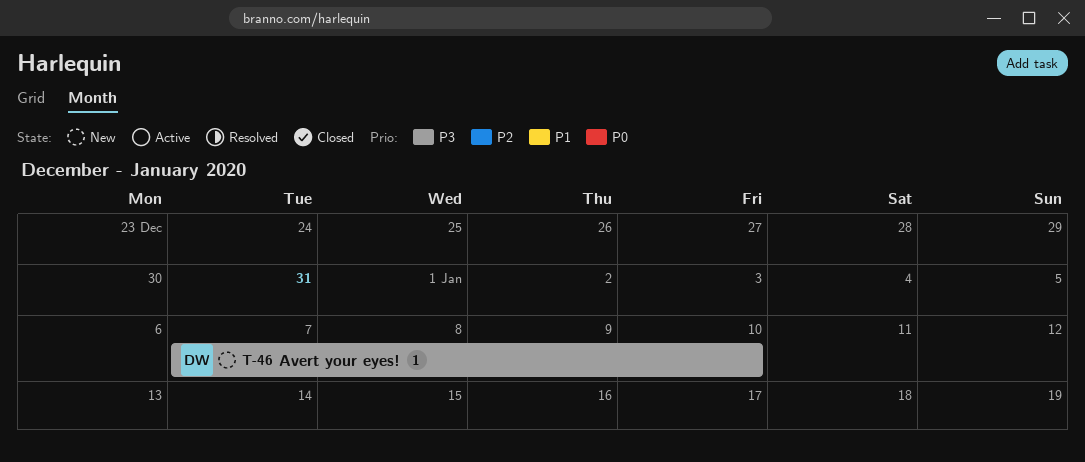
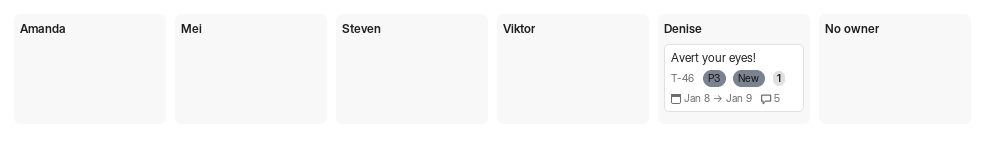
T-46, start: Jan 7 -> Jan 8
T-46, due: Jan 10 -> Jan 9

